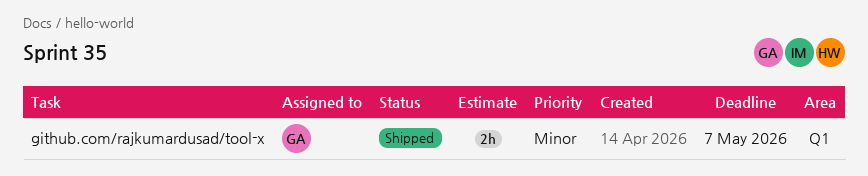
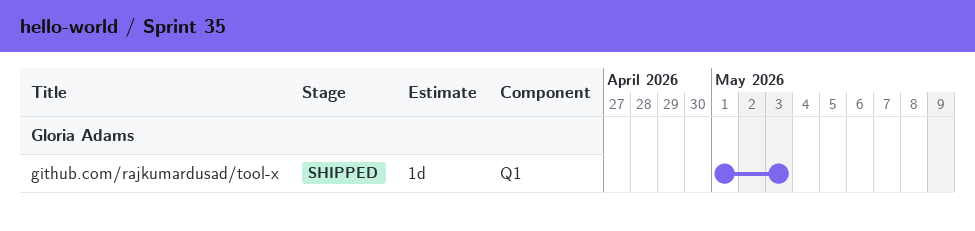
github.com/rajkumardusad/tool-x, estimate: 2h -> 1d
github.com/rajkumardusad/tool-x, due: May 7 -> May 3

